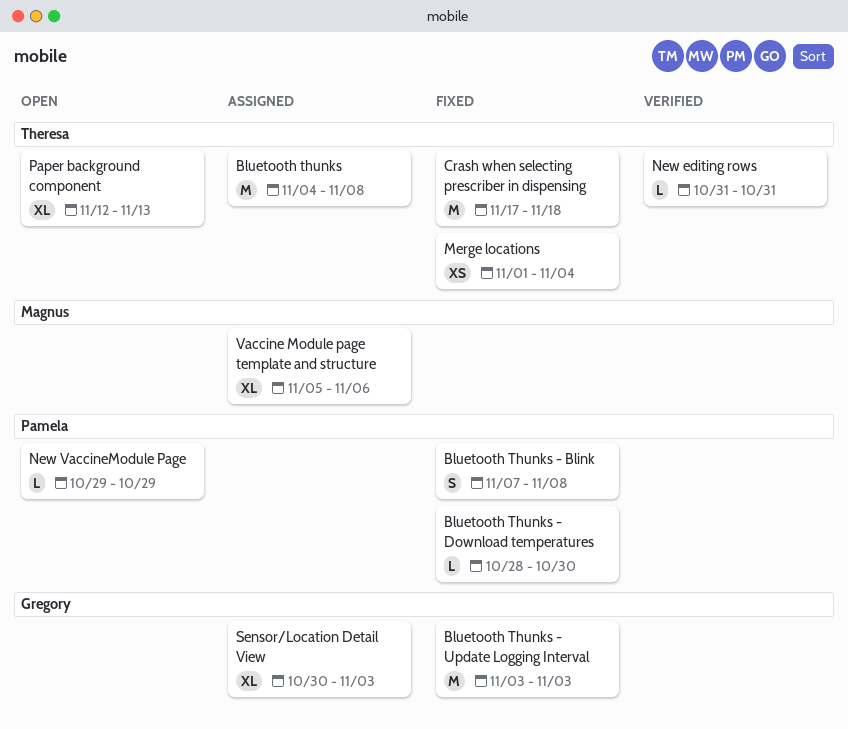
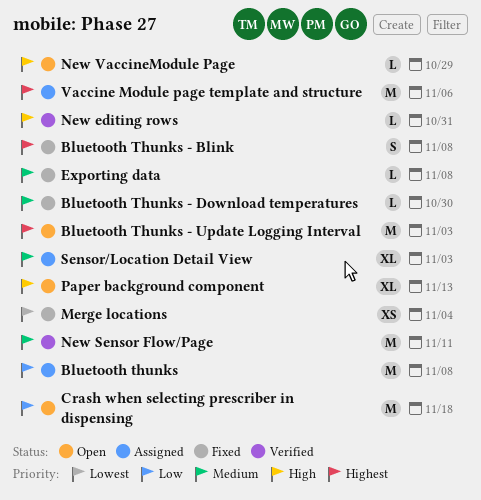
Bluetooth Thunks - Update Logging Interval, status: Fixed -> Open
Crash when selecting prescriber in dispensing, status: Fixed -> Open
Exporting data: none -> present
New Sensor Flow/Page: none -> present
Vaccine Module page template and structure, estimate: XL -> M

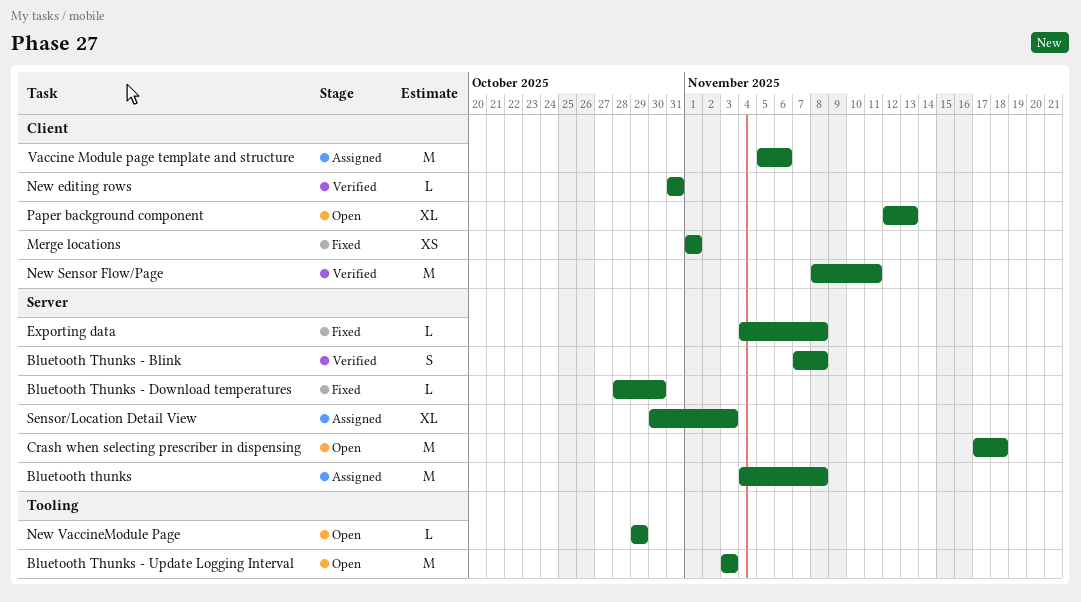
Bluetooth Thunks - Blink, status: Fixed -> Verified
Merge locations, due: Nov 4 -> Nov 1

